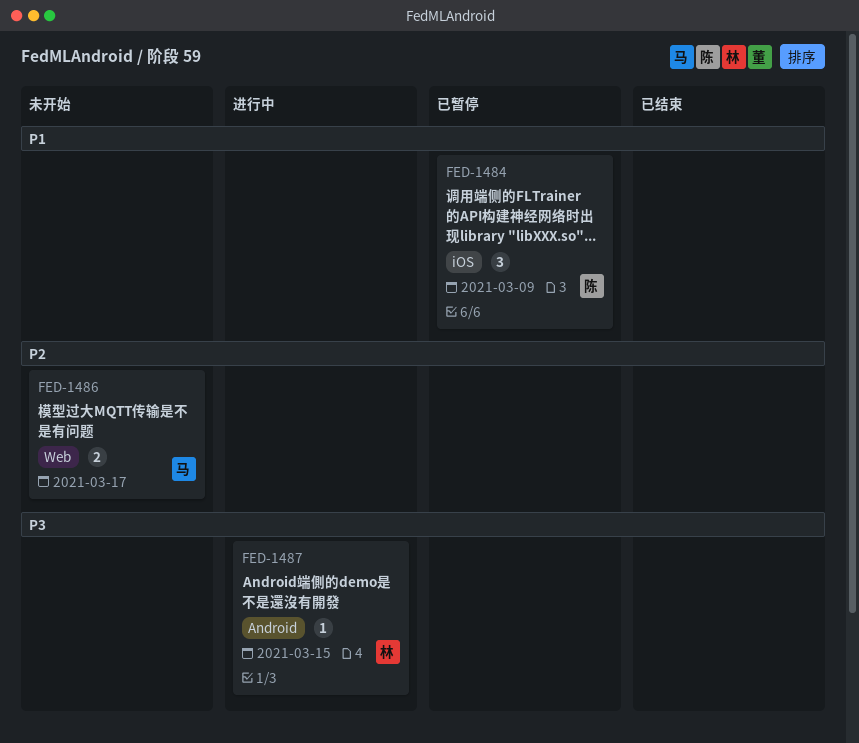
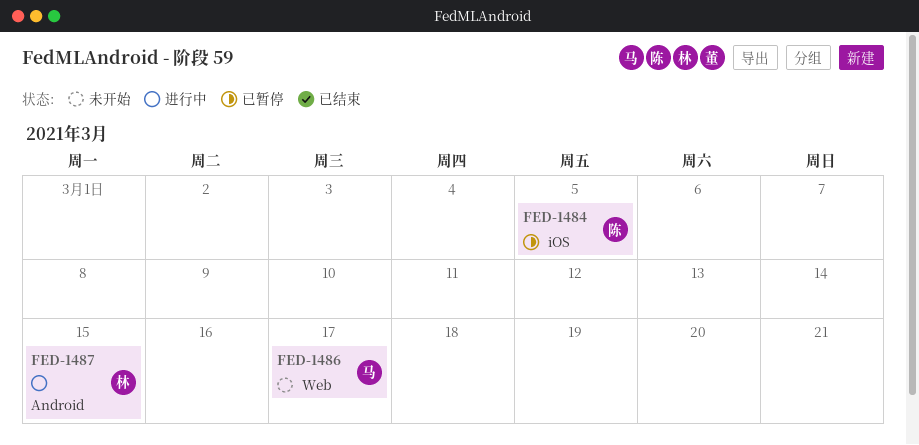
FED-1484, due: Mar 9 -> Mar 5

